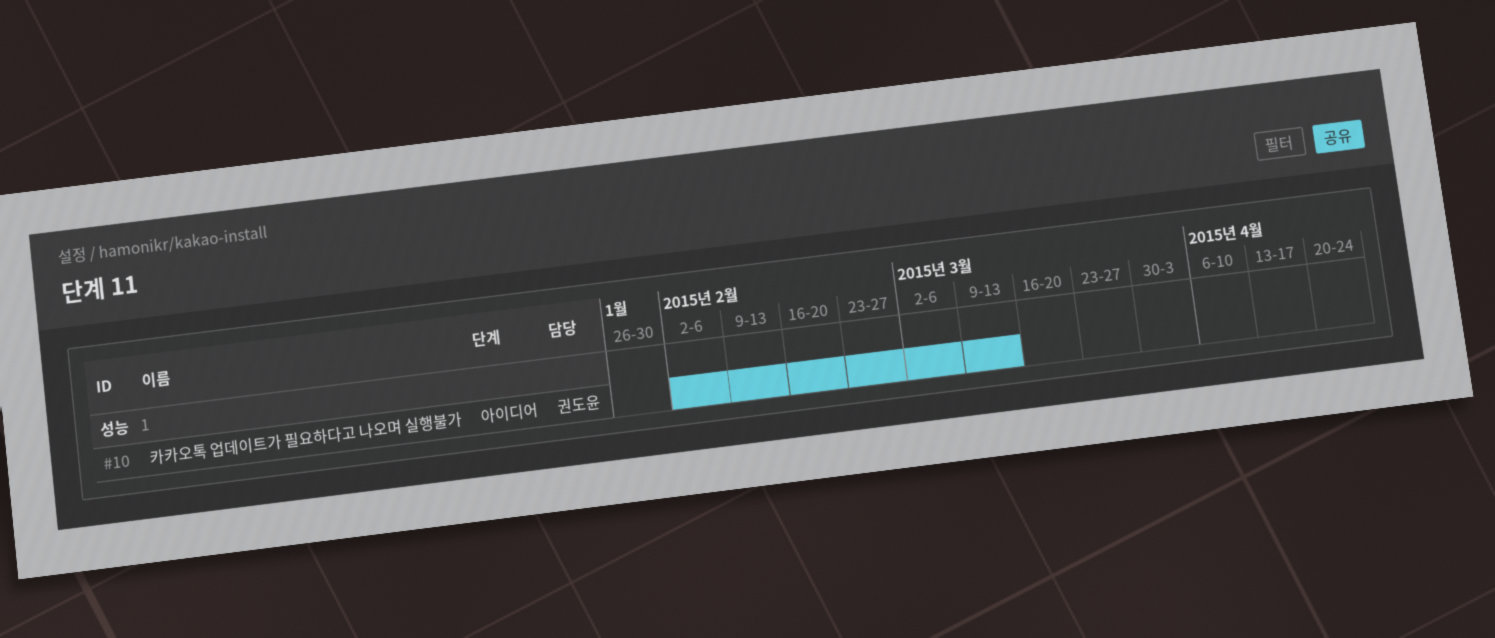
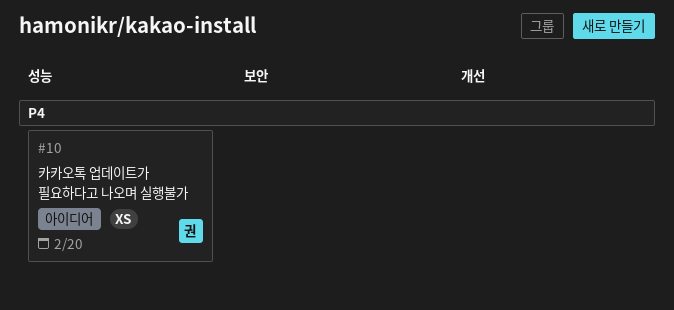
#10, due: Mar 13 -> Feb 20

